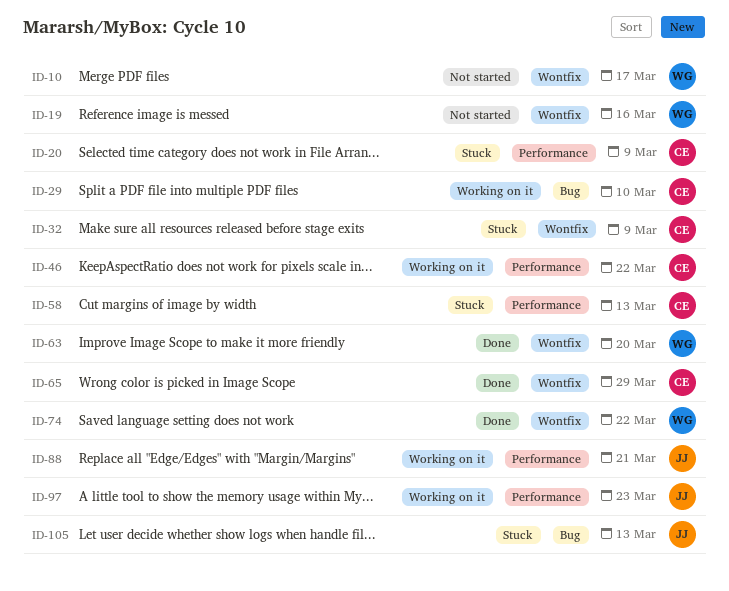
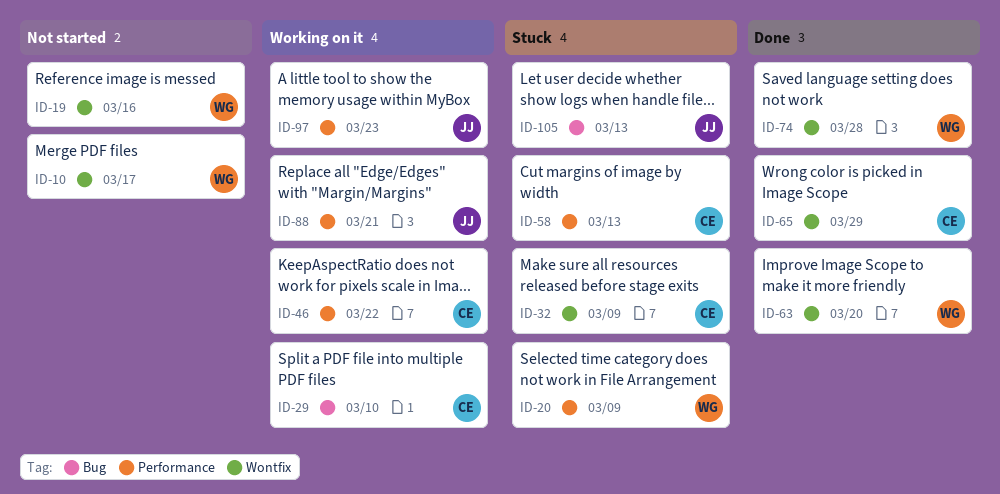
ID-20, owner: CE -> WG
ID-74, due: Mar 22 -> Mar 28

